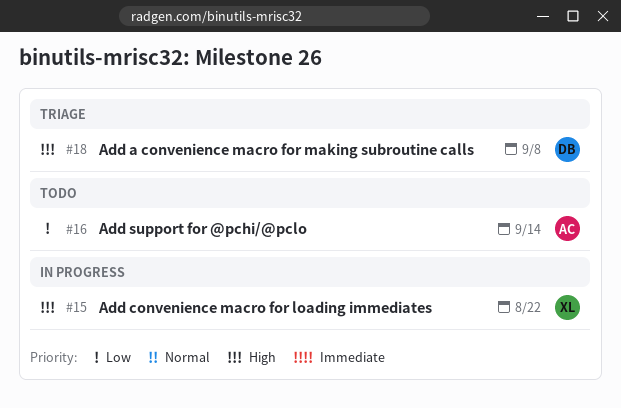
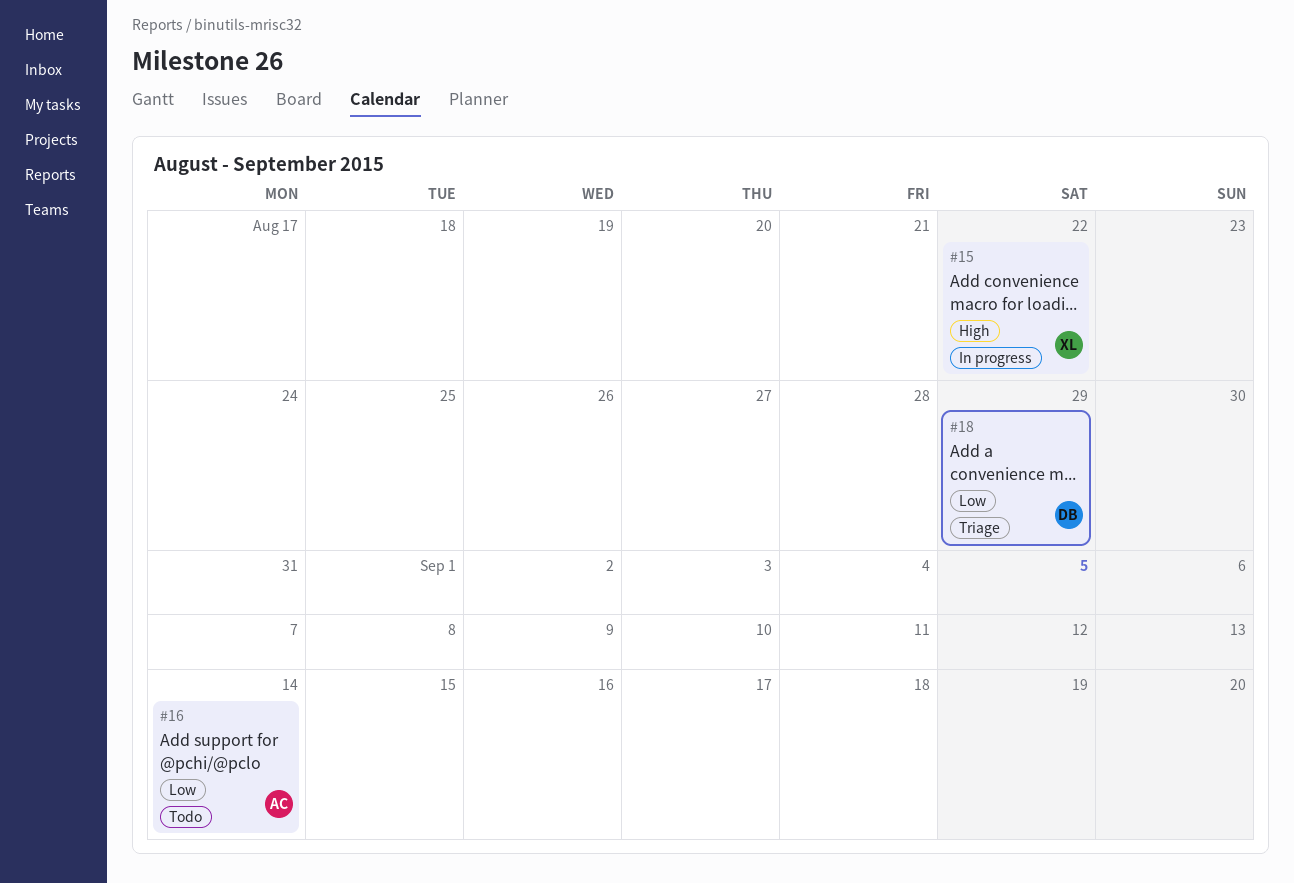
#18, priority: High -> Low
#18, due: Sep 8 -> Aug 29

